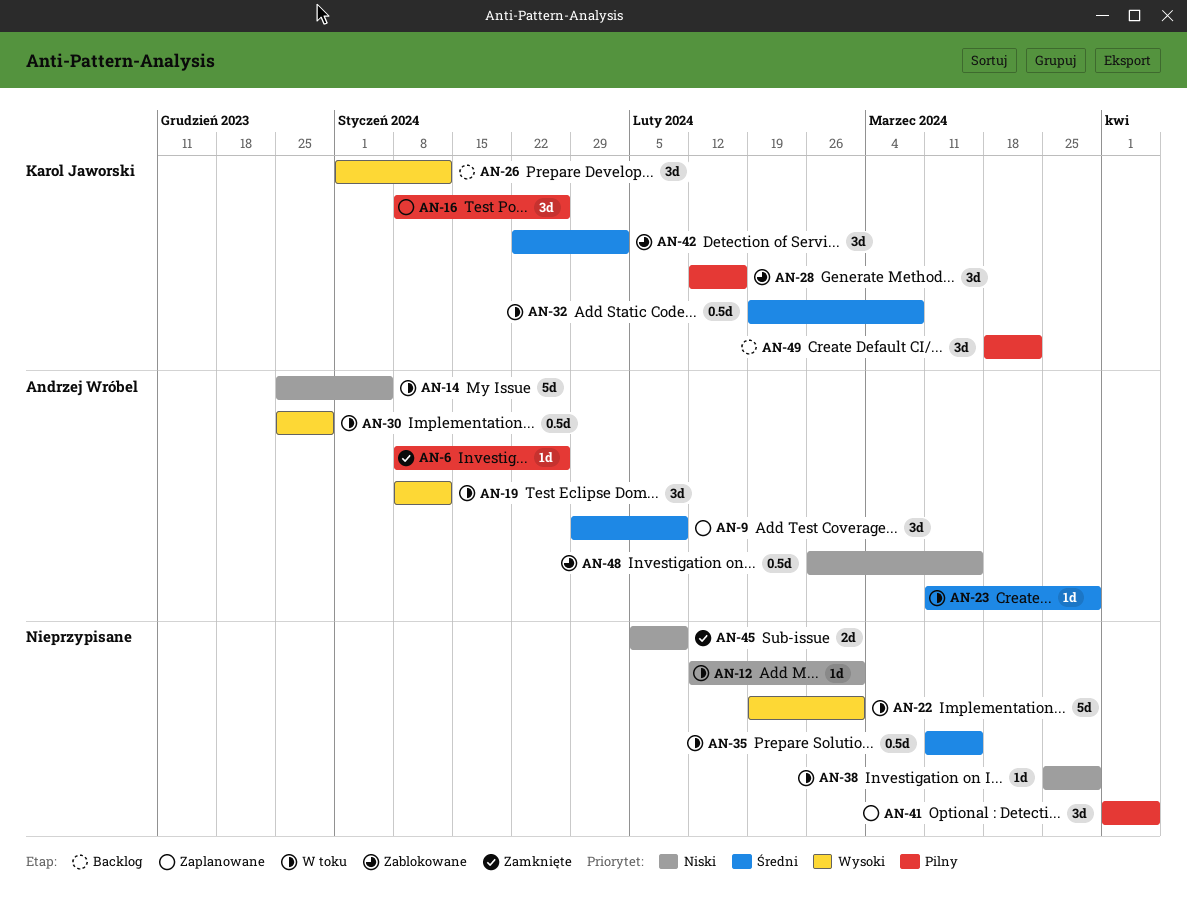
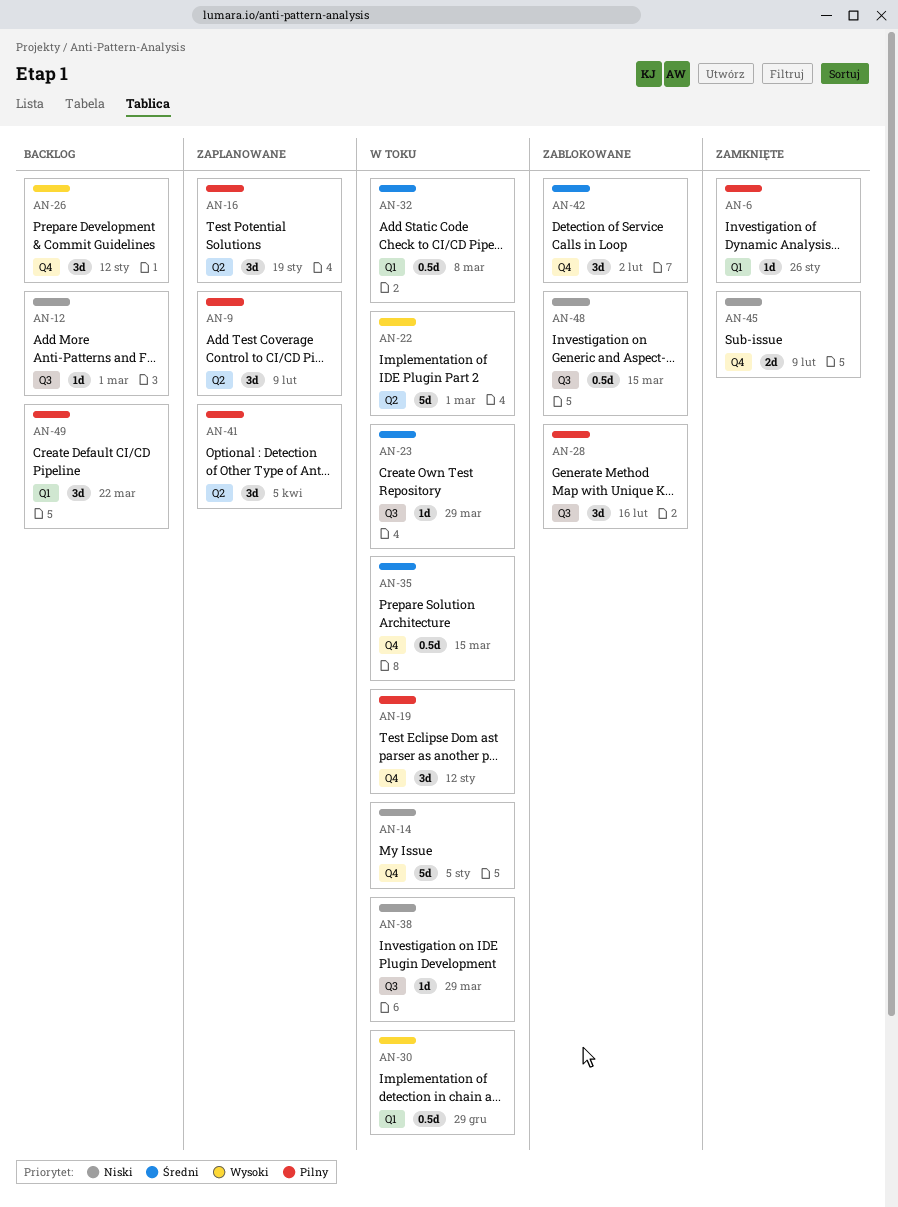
AN-9, priority: Średni -> Pilny
AN-12, status: W toku -> Backlog
AN-16, due: Jan 26 -> Jan 19
AN-19, priority: Wysoki -> Pilny

